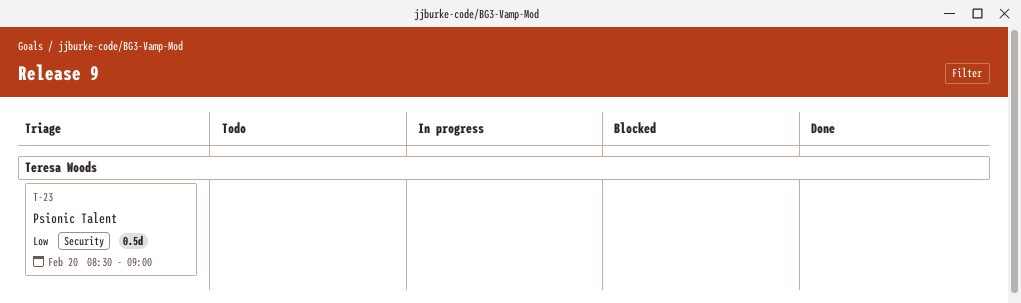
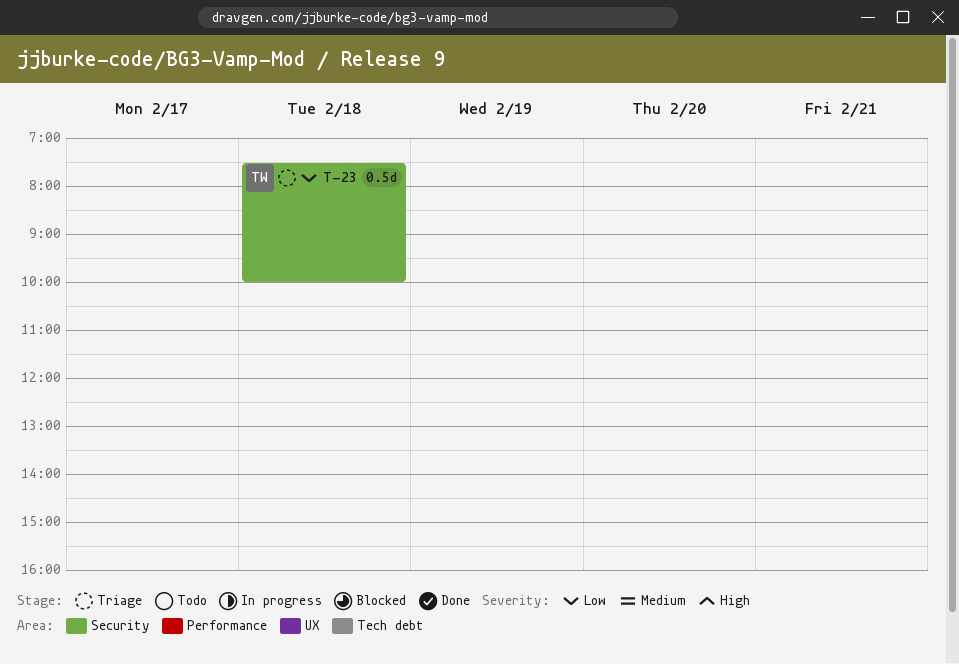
T-23, day: Feb 20 -> Feb 18
T-23, begins: 08:30 -> 07:30
T-23, ends: 09:00 -> 10:00

